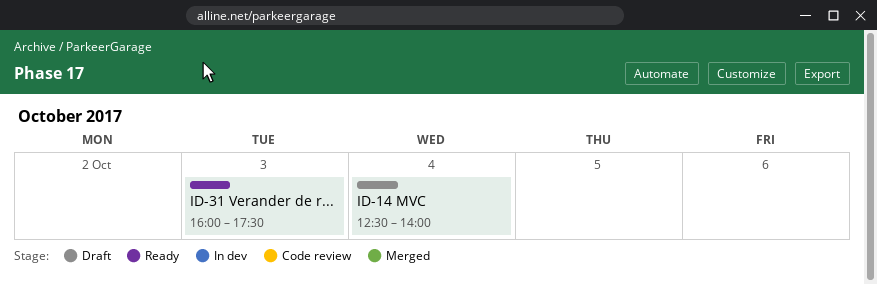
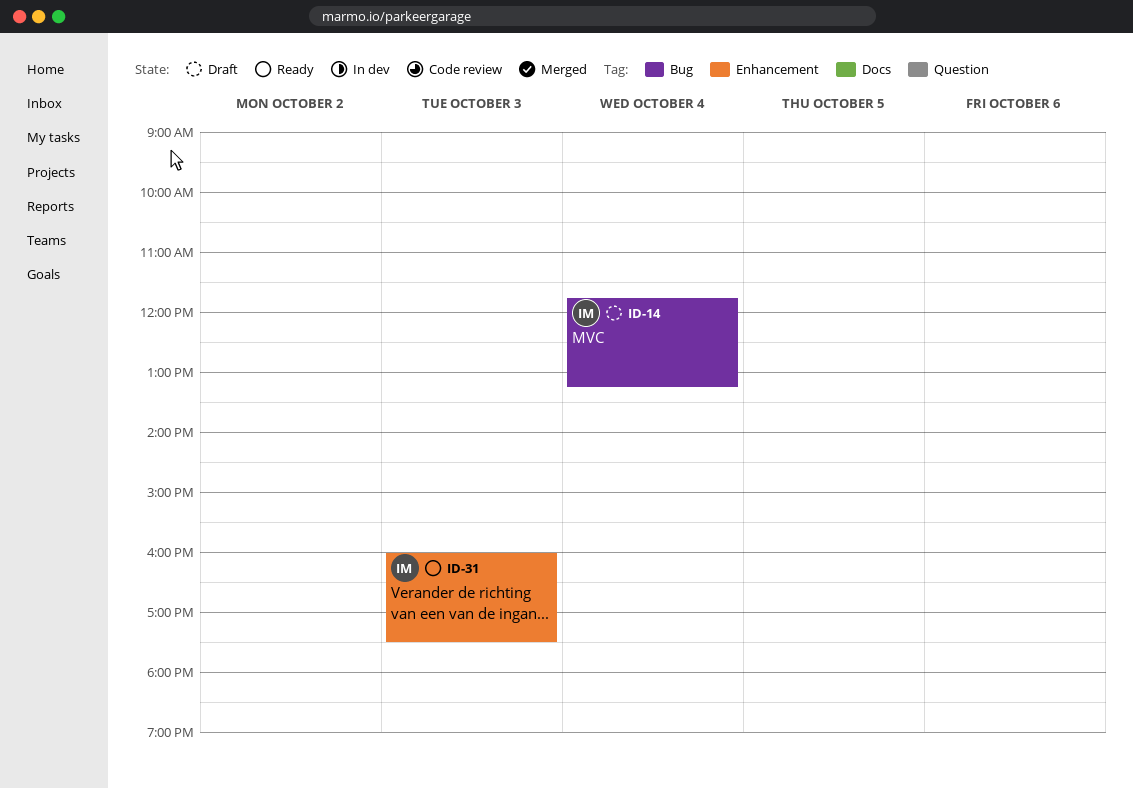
ID-14, begins: 12:30 -> 11:45
ID-14, ends: 14:00 -> 13:15

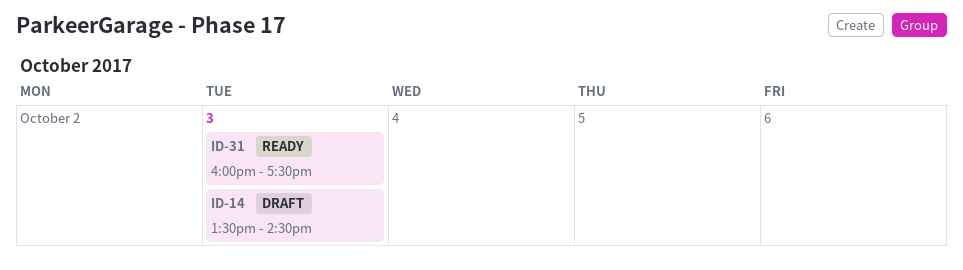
ID-14, day: Oct 4 -> Oct 3
ID-14, begins: 11:45 -> 13:30
ID-14, ends: 13:15 -> 14:30

